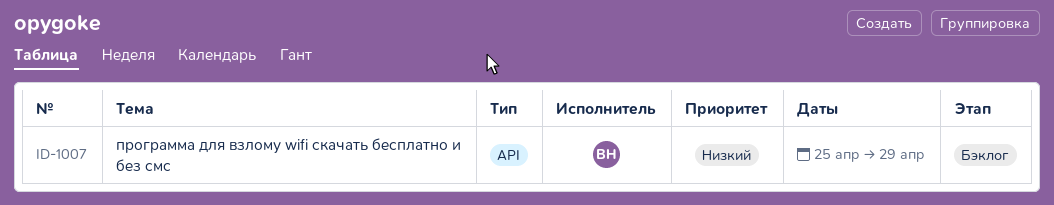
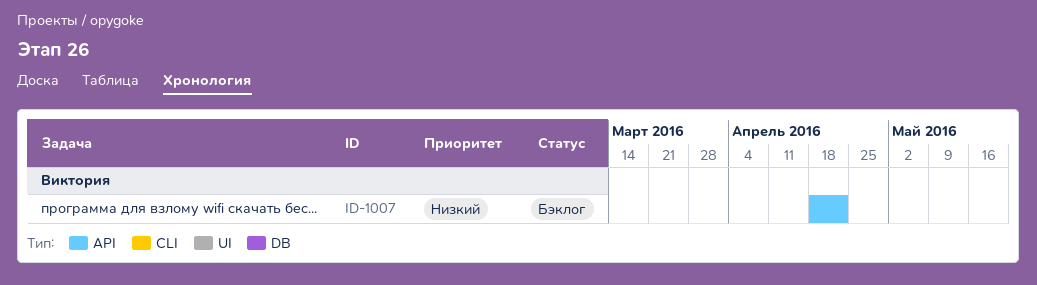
ID-1007, start: Apr 25 -> Apr 18
ID-1007, due: Apr 29 -> Apr 22

